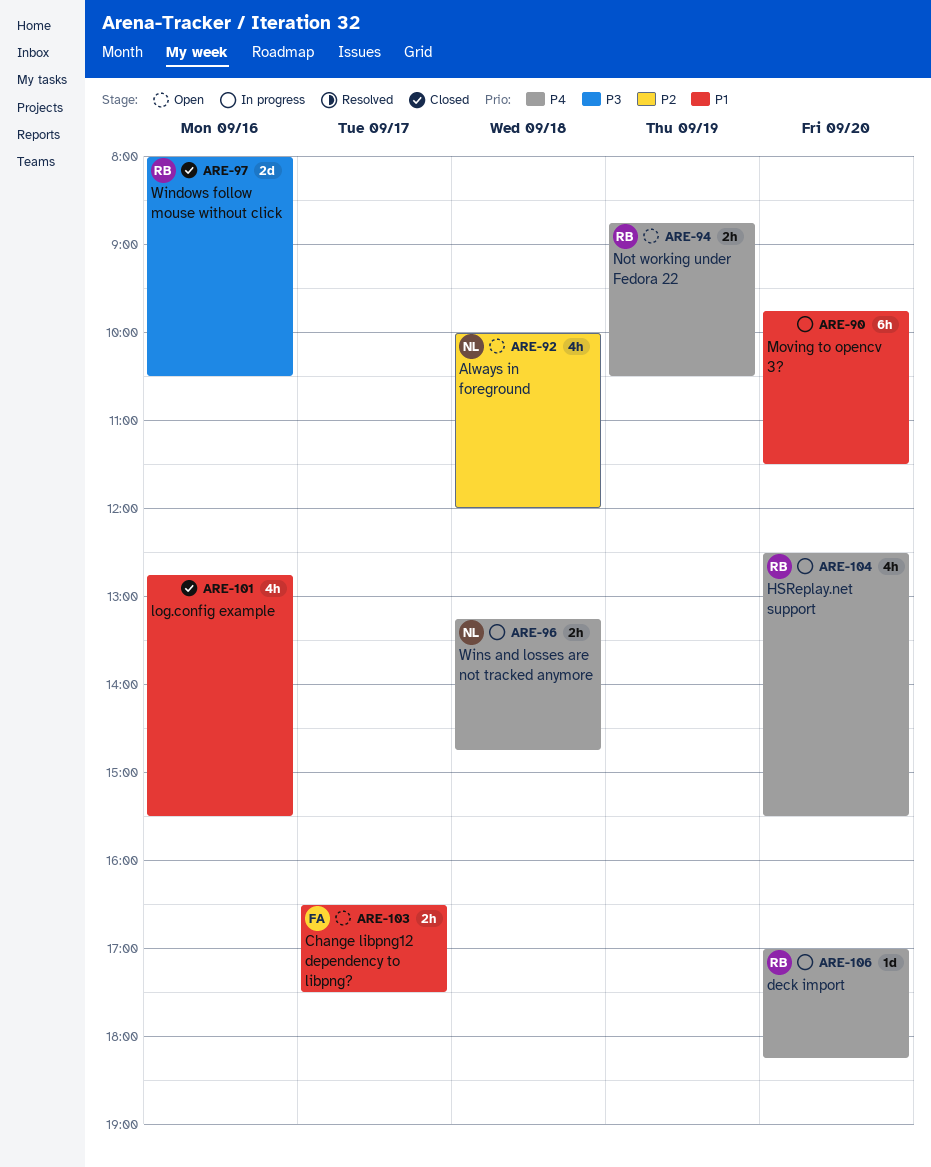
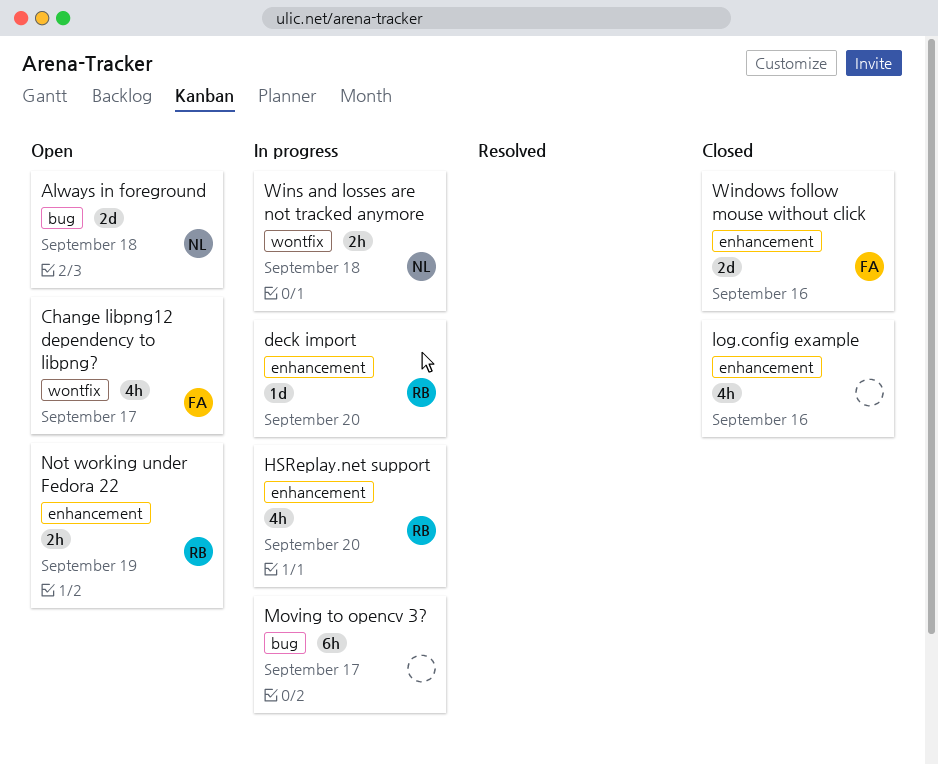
Always in foreground, estimate: 4h -> 2d
Change libpng12 dependency to libpng?, estimate: 2h -> 4h
Moving to opencv 3?, day: Sep 20 -> Sep 17
Windows follow mouse without click, owner: RB -> FA

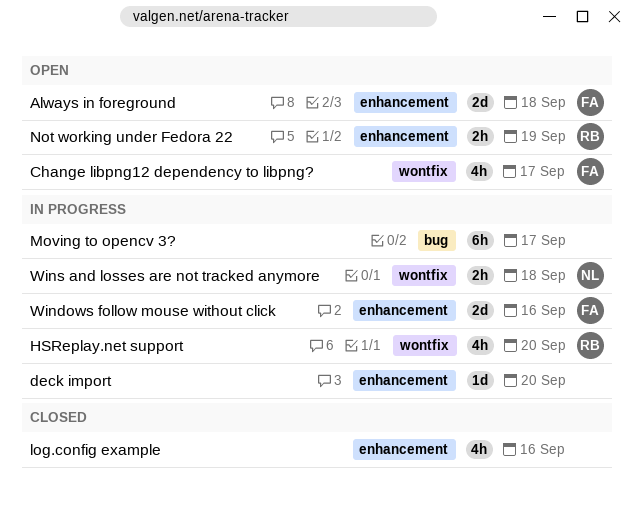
Always in foreground, owner: NL -> FA
Always in foreground, label: bug -> enhancement
deck import, owner: RB -> none
HSReplay.net support, label: enhancement -> wontfix
Windows follow mouse without click, status: Closed -> In progress

